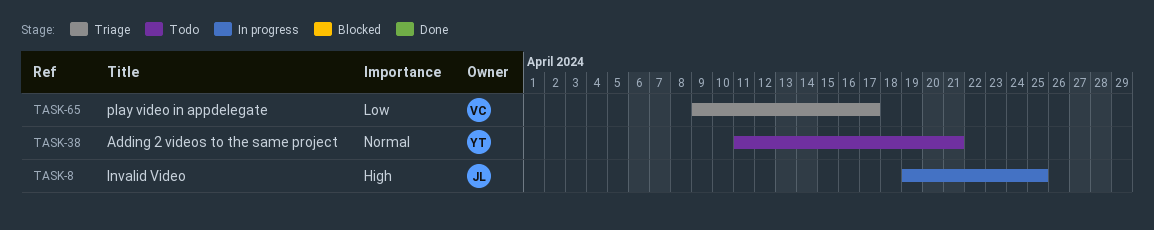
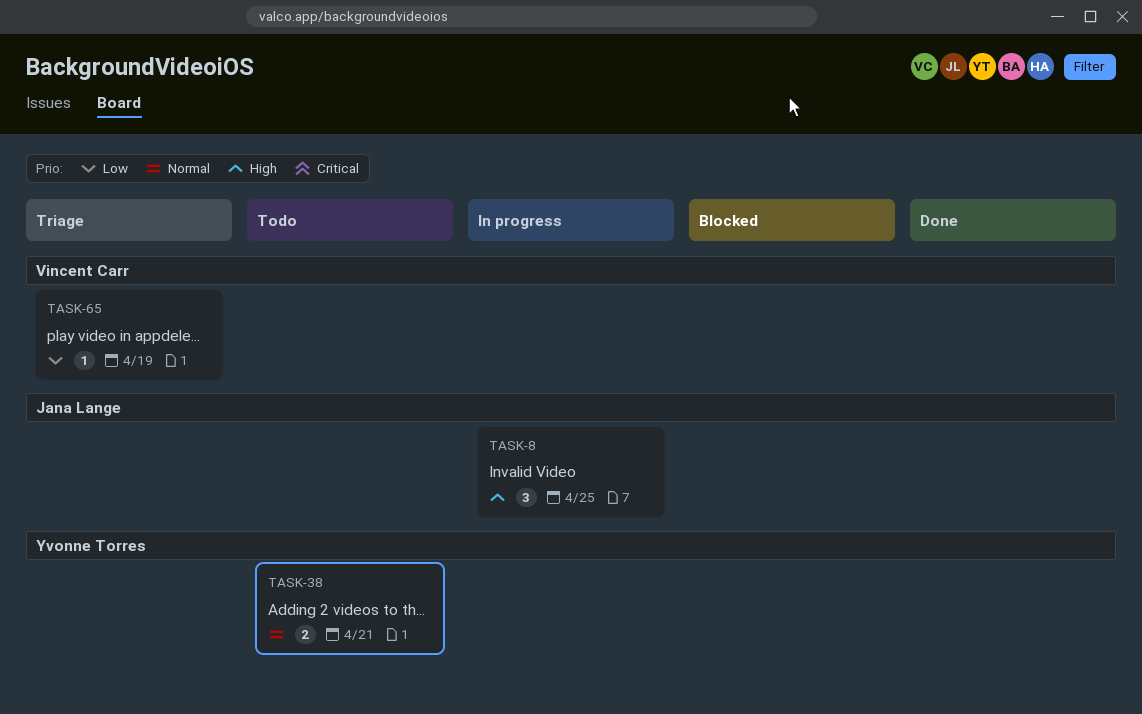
TASK-65, due: Apr 17 -> Apr 19

